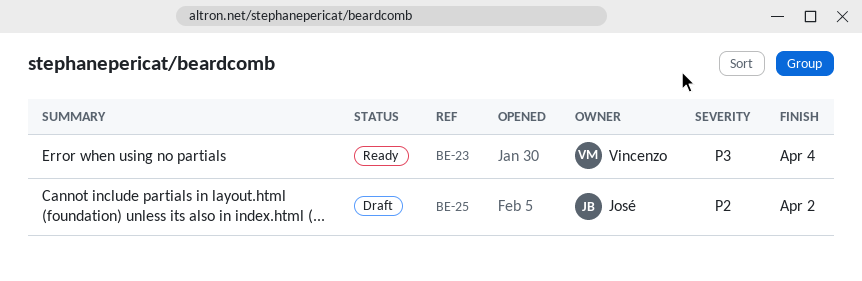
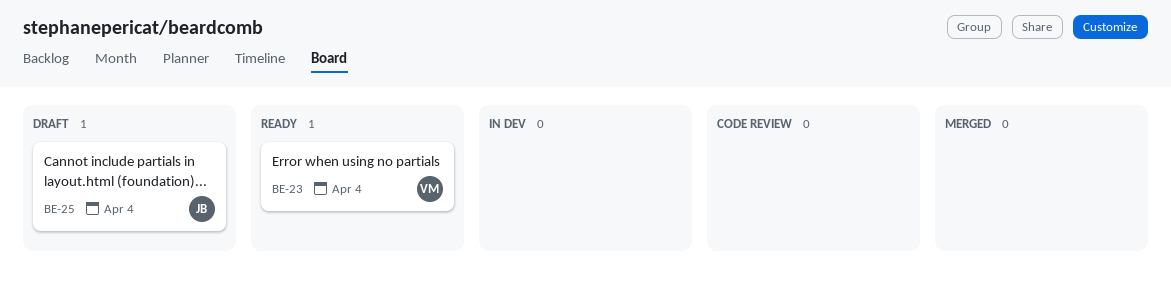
BE-25, due: Apr 2 -> Apr 4

